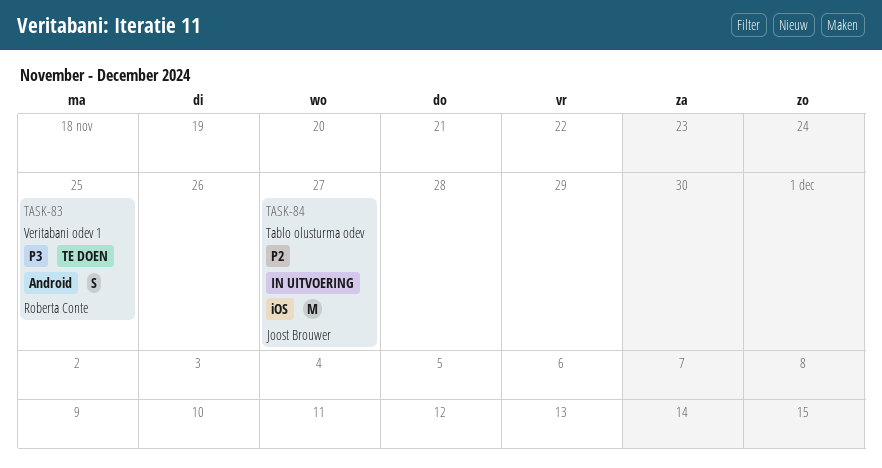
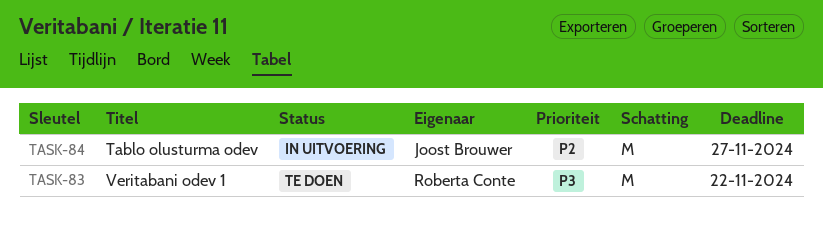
TASK-83, estimate: S -> M
TASK-83, due: Nov 25 -> Nov 22

